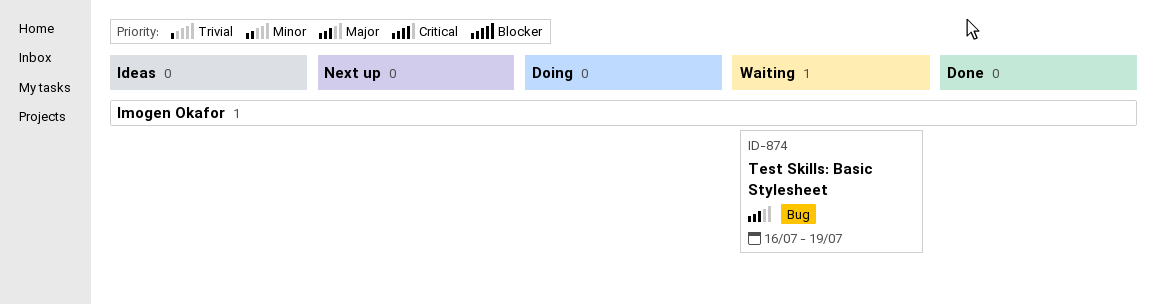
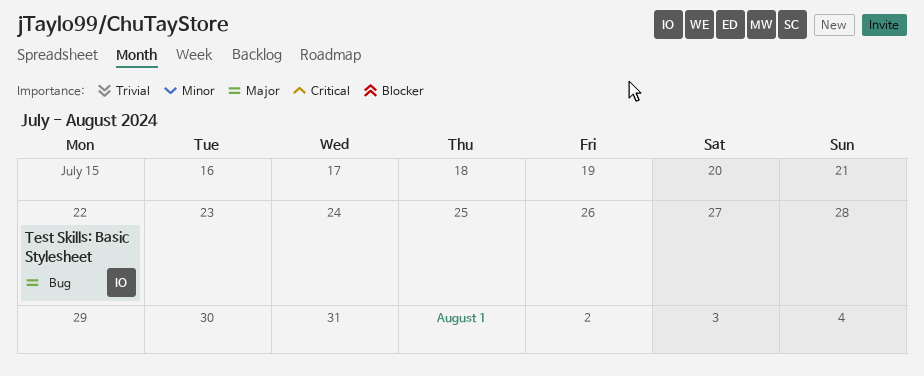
Test Skills: Basic Stylesheet, due: Jul 19 -> Jul 22

